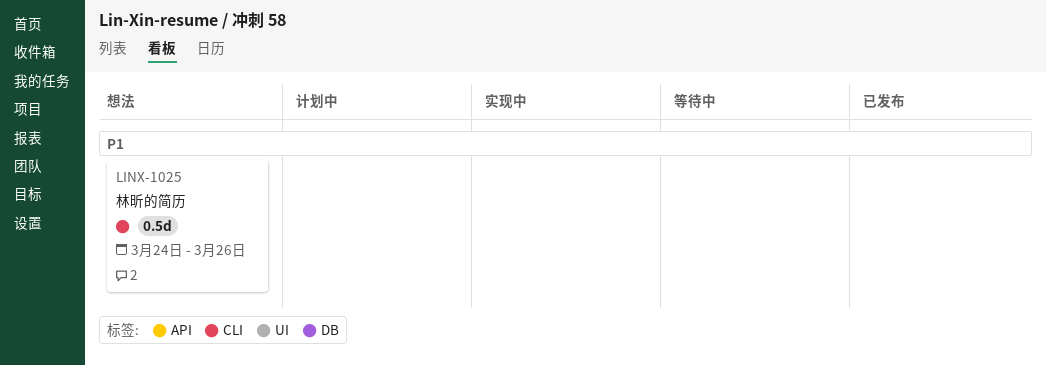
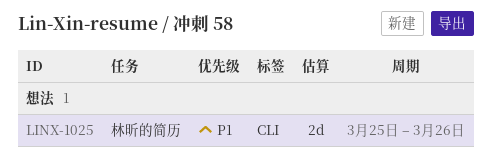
LINX-1025, estimate: 0.5d -> 2d
LINX-1025, start: Mar 24 -> Mar 25

